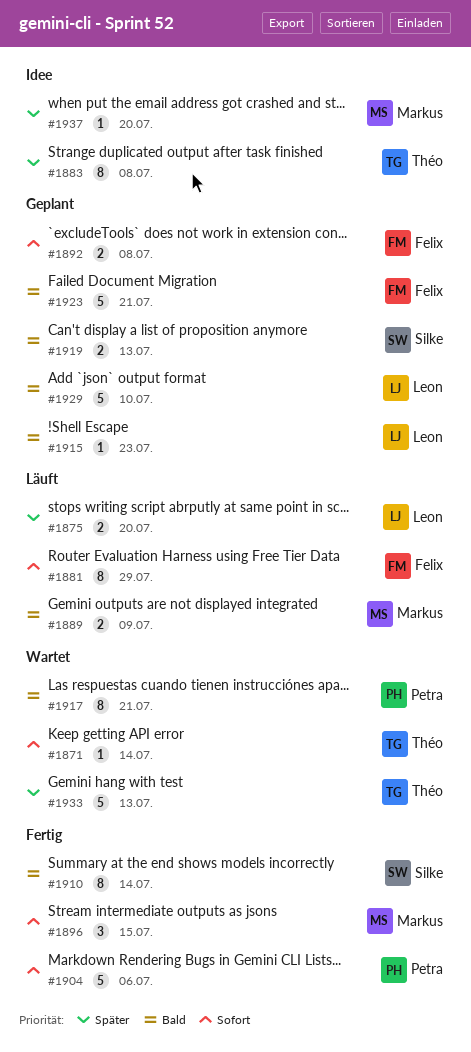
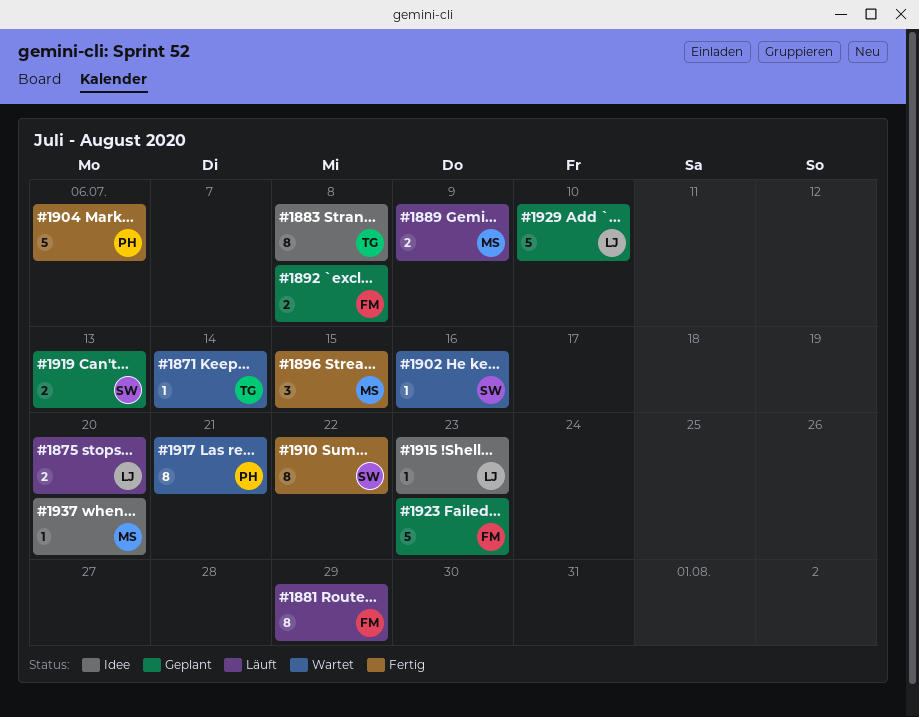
#1902: none -> present
#1910, due: Jul 14 -> Jul 22
#1915, status: Geplant -> Idee
#1923, due: Jul 21 -> Jul 23
#1933: present -> none

